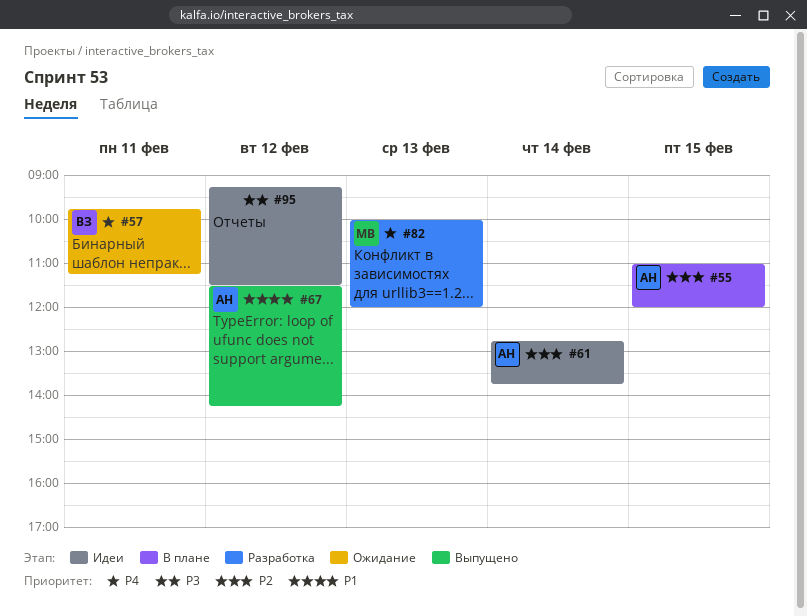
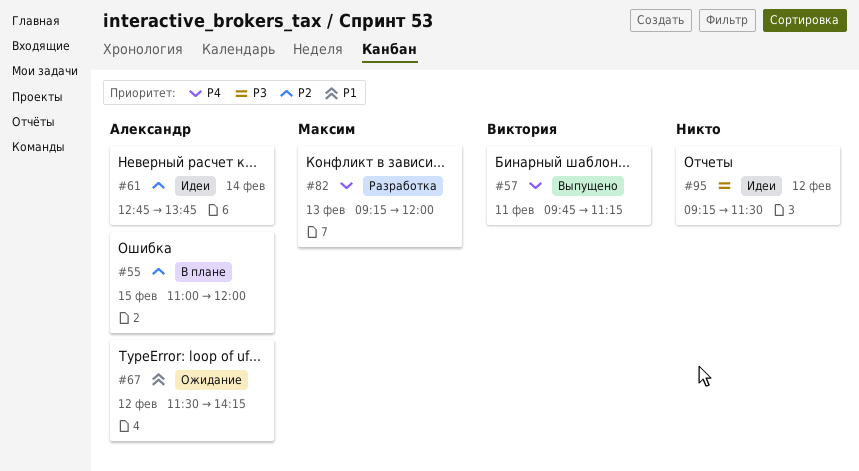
#57, status: Ожидание -> Выпущено
#67, status: Выпущено -> Ожидание
#82, begins: 10:00 -> 09:15

